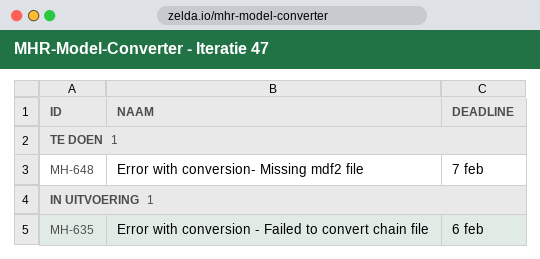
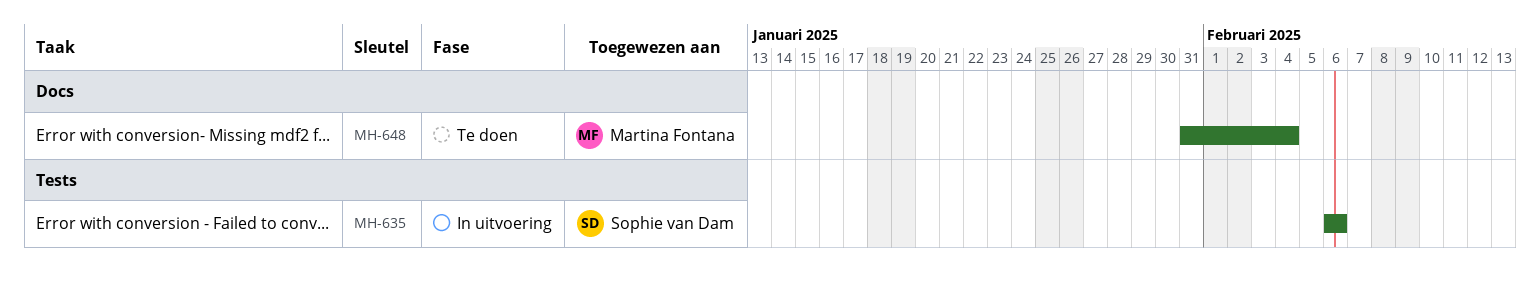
MH-648, due: Feb 7 -> Feb 4

